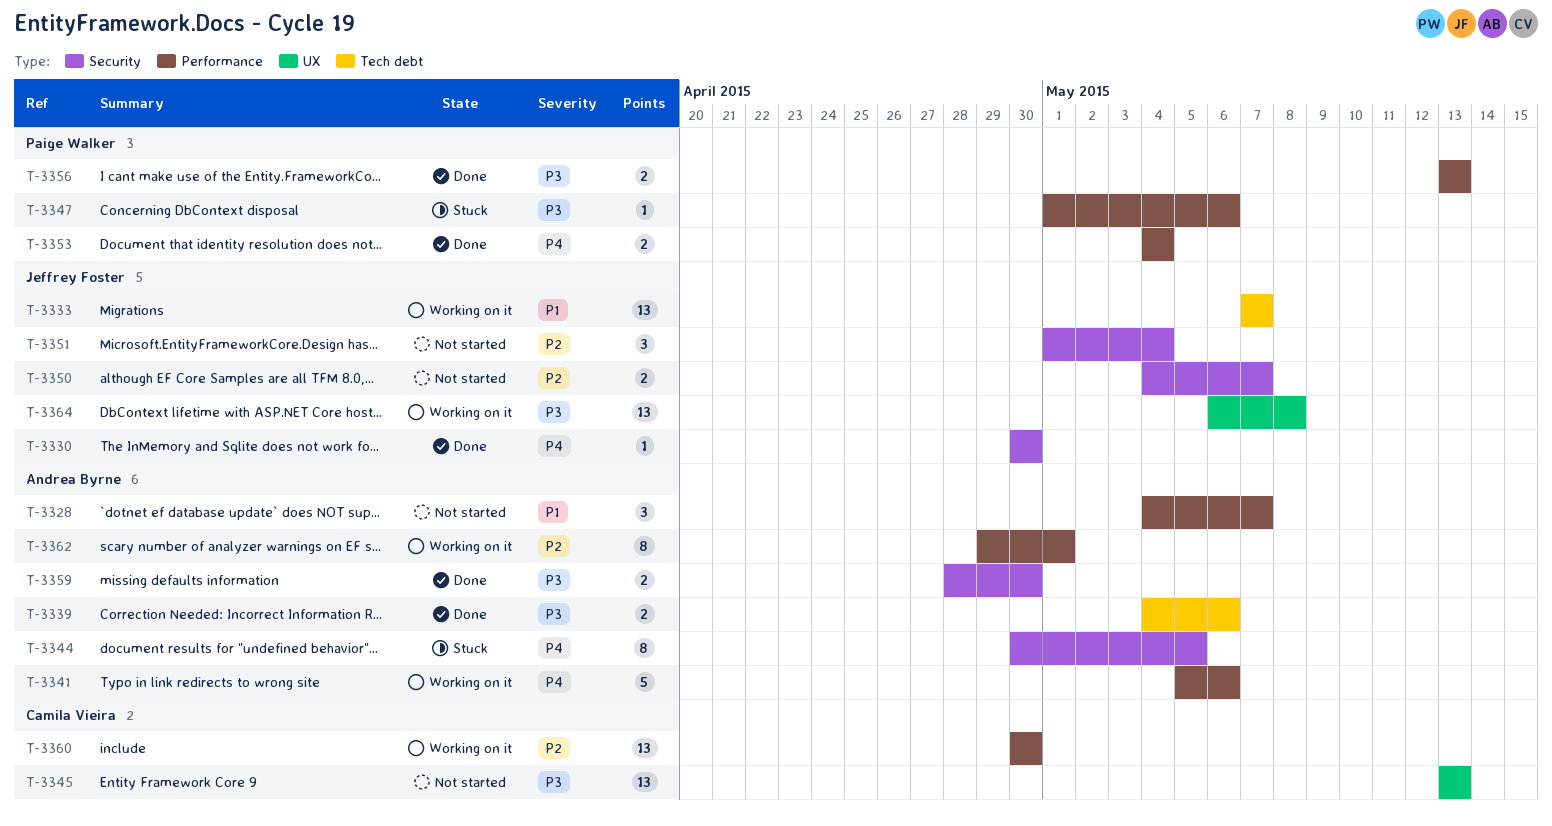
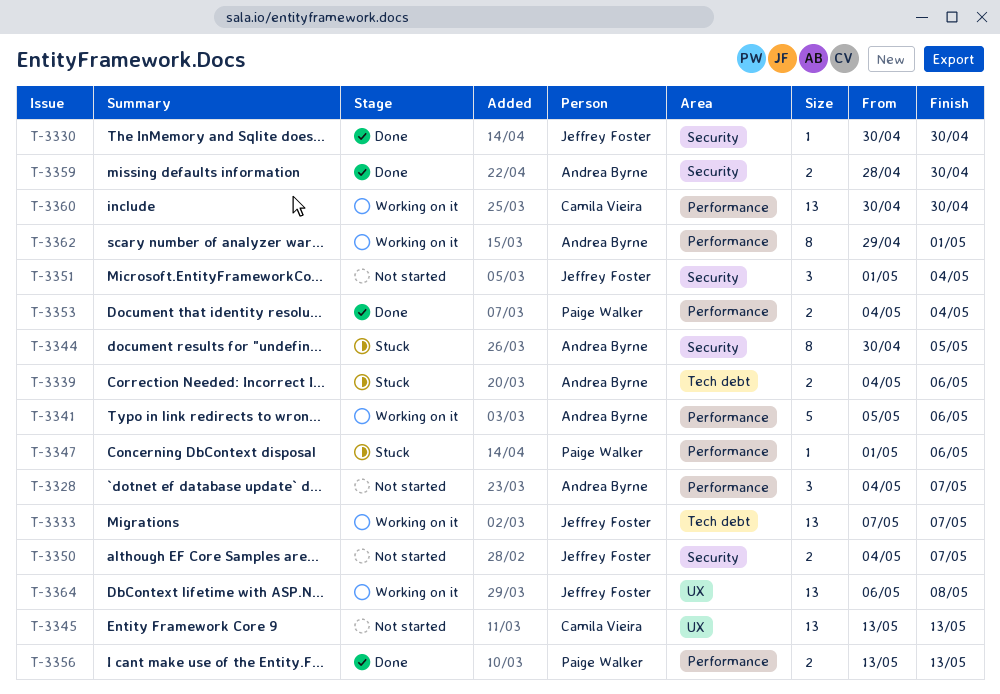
T-3339, status: Done -> Stuck

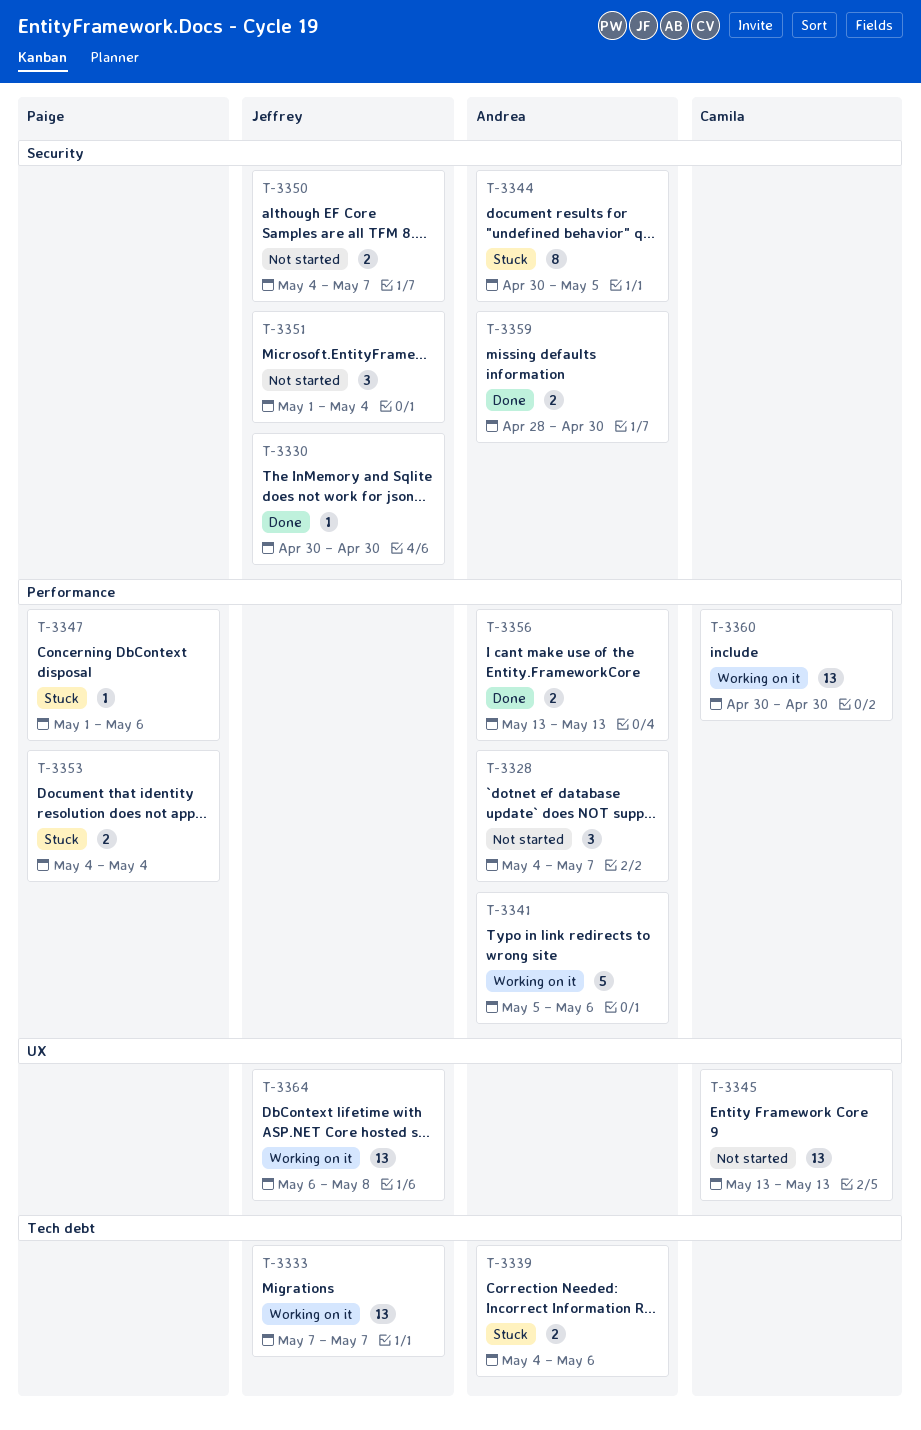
T-3353, status: Done -> Stuck
T-3356, owner: Paige Walker -> Andrea Byrne
T-3362: present -> none

